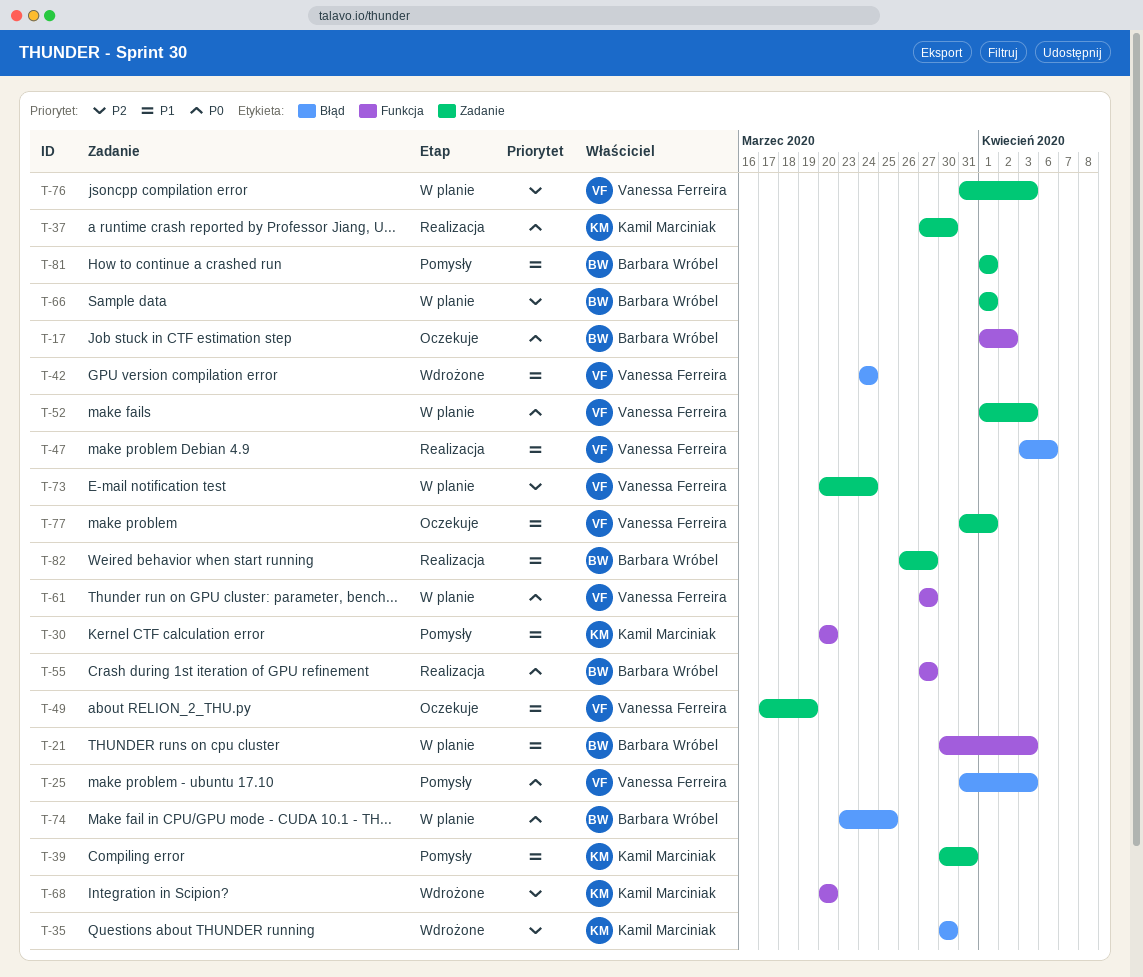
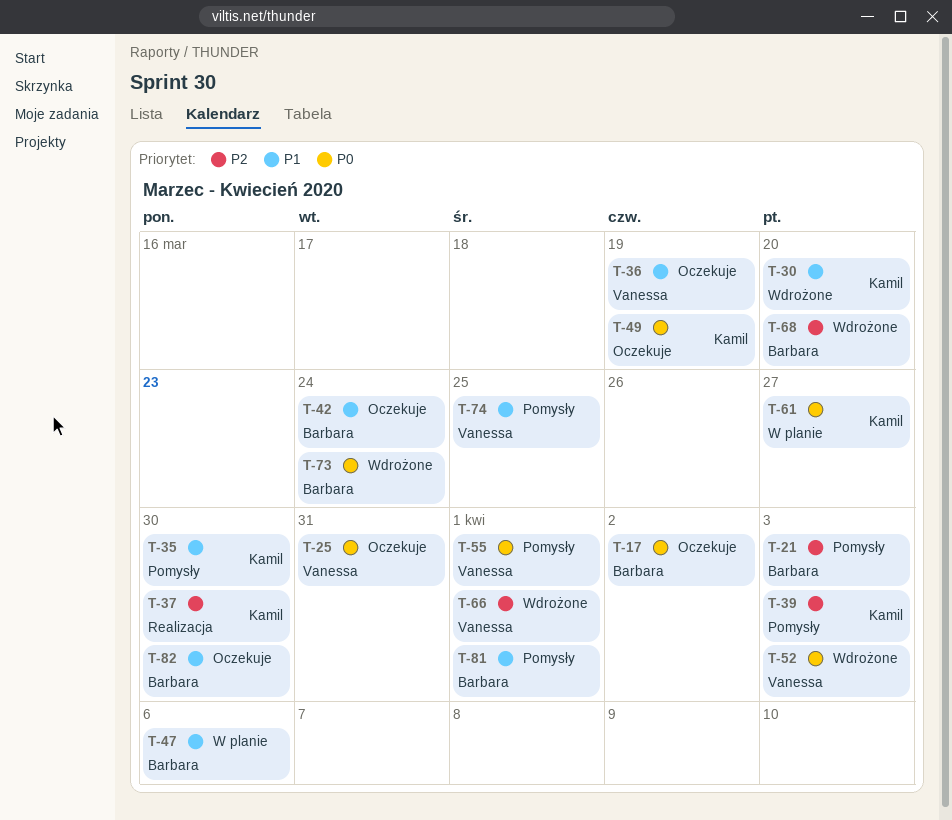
T-21, status: W planie -> Pomysły
T-21, priority: P1 -> P2
T-25, status: Pomysły -> Oczekuje
T-25, due: Apr 3 -> Mar 31
T-30, status: Pomysły -> Wdrożone
T-35, status: Wdrożone -> Pomysły
T-35, priority: P2 -> P1
T-36: none -> present
T-37, priority: P0 -> P2
T-39, priority: P1 -> P2
T-39, due: Mar 31 -> Apr 3
T-42, status: Wdrożone -> Oczekuje
T-42, owner: Vanessa Ferreira -> Barbara Wróbel
T-47, status: Realizacja -> W planie
T-47, owner: Vanessa Ferreira -> Barbara Wróbel
T-49, owner: Vanessa Ferreira -> Kamil Marciniak
T-49, priority: P1 -> P0
T-52, status: W planie -> Wdrożone
T-55, status: Realizacja -> Pomysły
T-55, owner: Barbara Wróbel -> Vanessa Ferreira
T-55, due: Mar 27 -> Apr 1
T-61, owner: Vanessa Ferreira -> Kamil Marciniak
T-66, status: W planie -> Wdrożone
T-66, owner: Barbara Wróbel -> Vanessa Ferreira
T-68, owner: Kamil Marciniak -> Barbara Wróbel
T-73, status: W planie -> Wdrożone
T-73, owner: Vanessa Ferreira -> Barbara Wróbel
T-73, priority: P2 -> P0
T-74, status: W planie -> Pomysły
T-74, owner: Barbara Wróbel -> Vanessa Ferreira
T-74, priority: P0 -> P1
T-76: present -> none
T-77: present -> none
T-82, status: Realizacja -> Oczekuje
T-82, due: Mar 27 -> Mar 30

